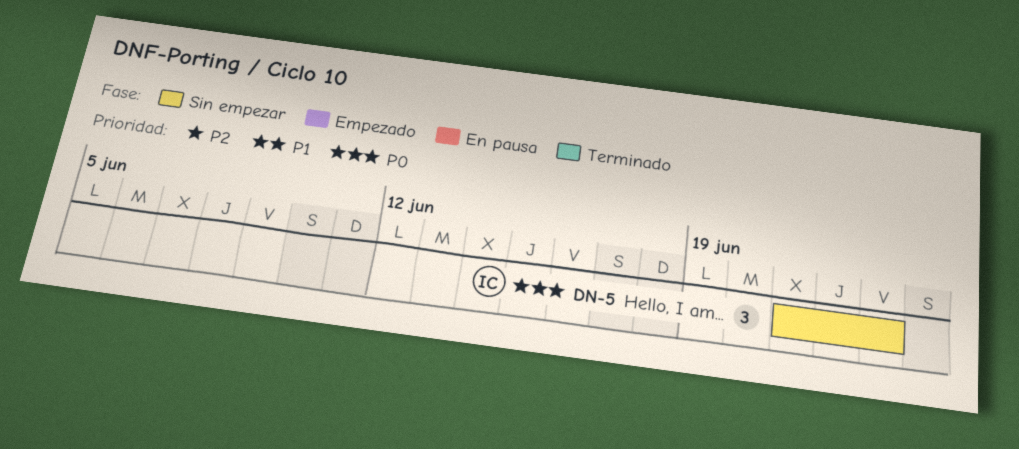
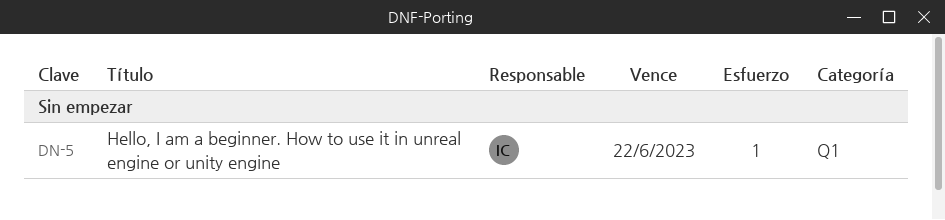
DN-5, estimate: 3 -> 1
DN-5, due: Jun 23 -> Jun 22

